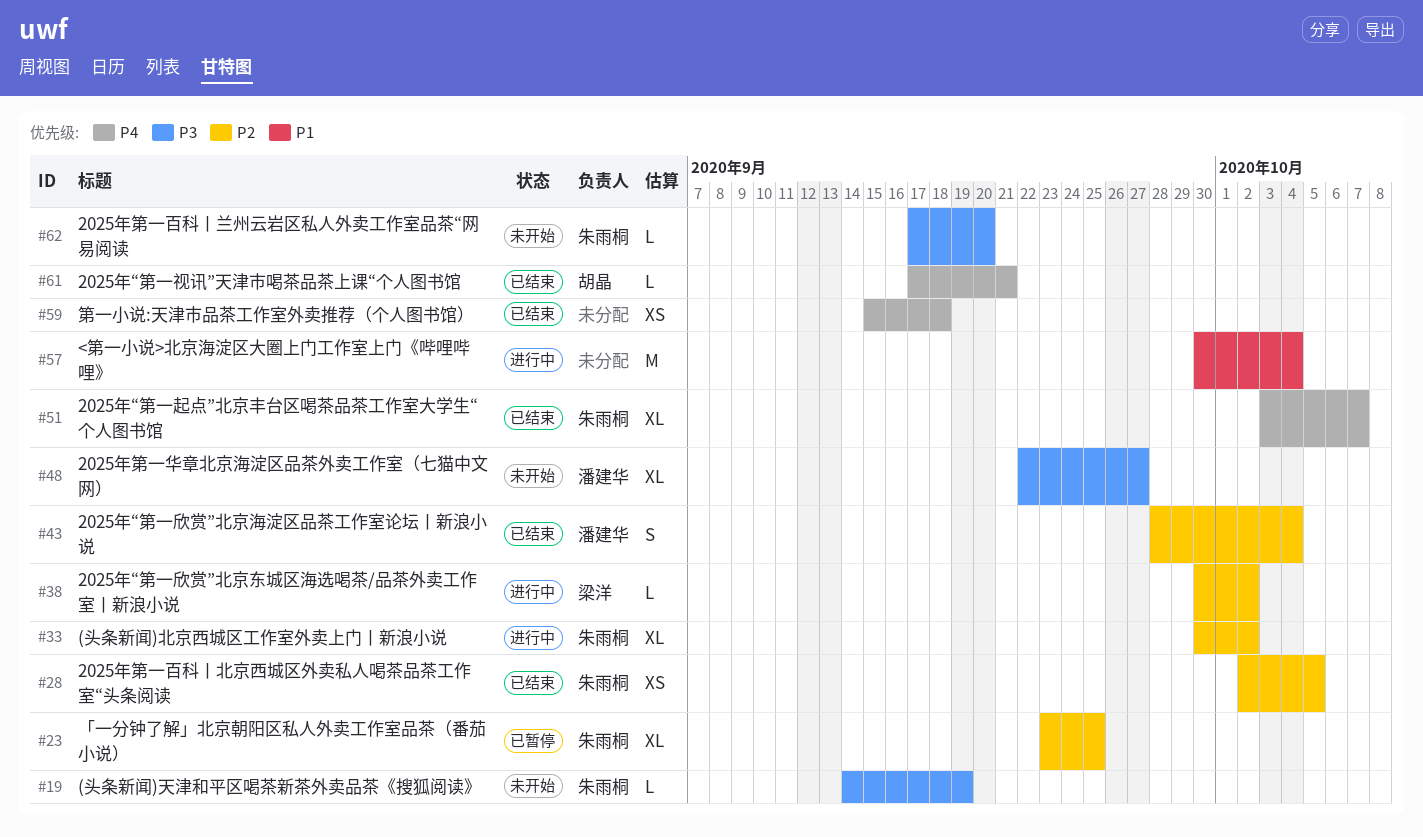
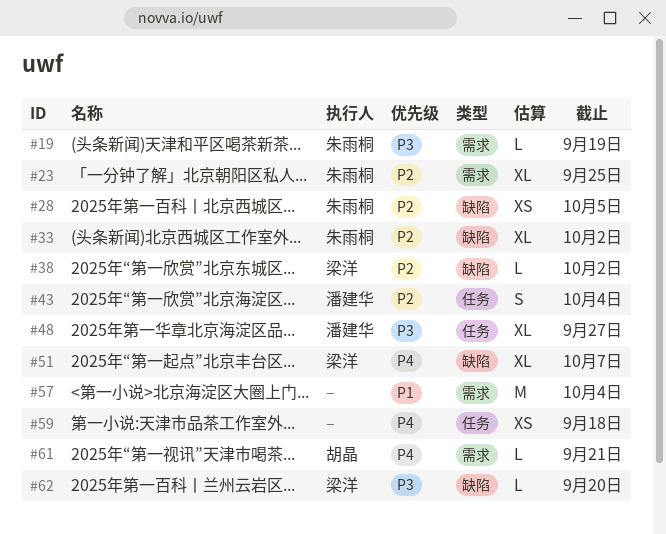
#51, owner: 朱雨桐 -> 梁洋
#62, owner: 朱雨桐 -> 梁洋

